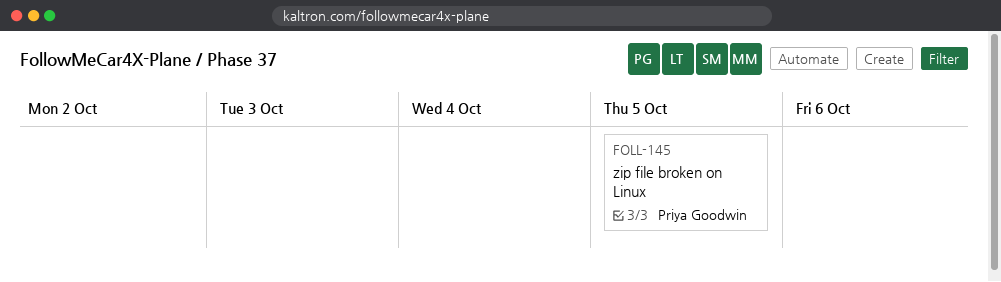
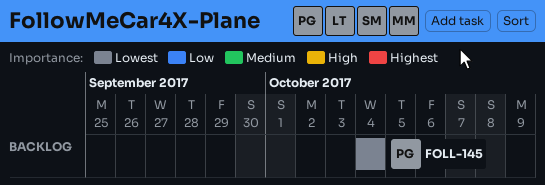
FOLL-145, due: Oct 5 -> Oct 4

